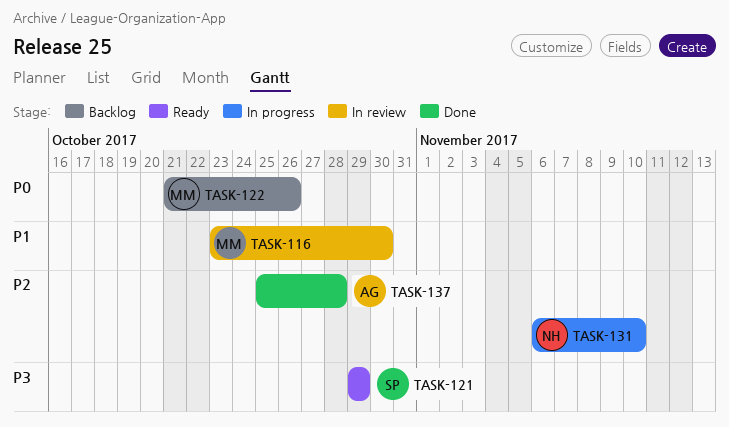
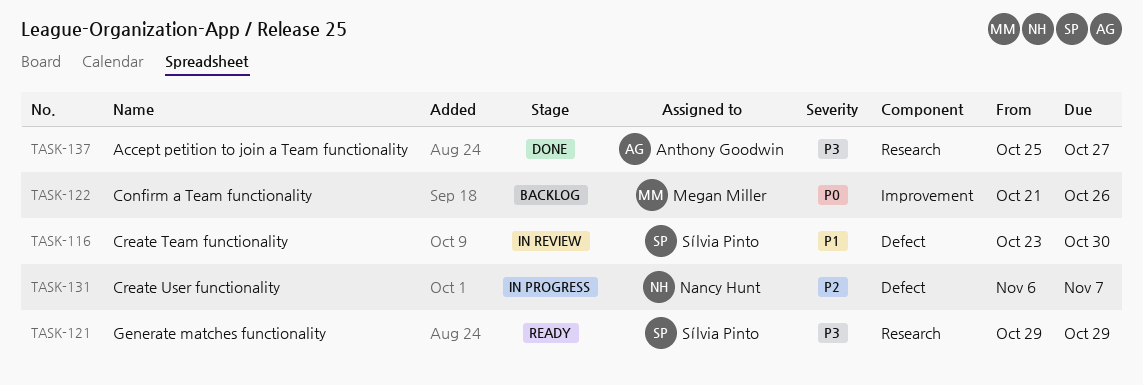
TASK-116, owner: Megan Miller -> Sílvia Pinto
TASK-131, due: Nov 10 -> Nov 7
TASK-137, priority: P2 -> P3
TASK-137, due: Oct 28 -> Oct 27

